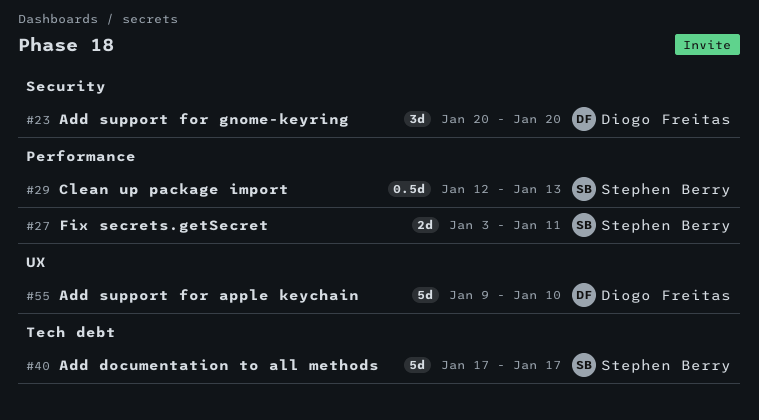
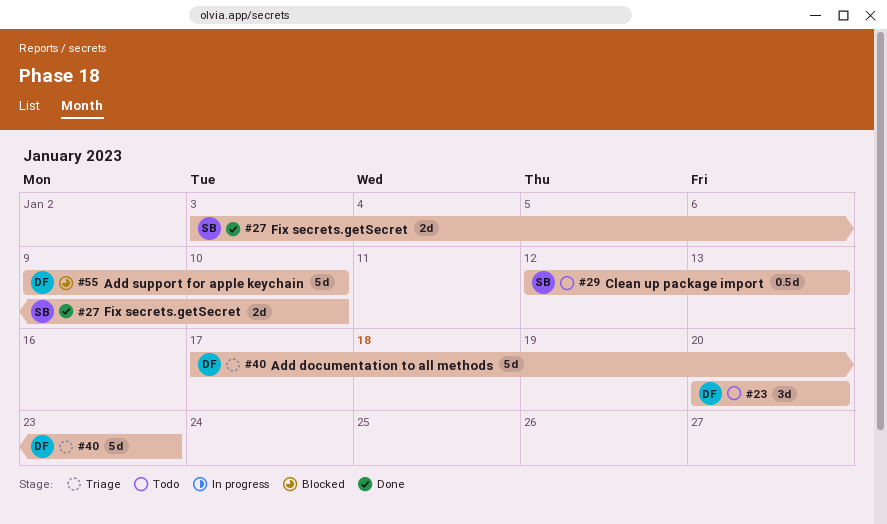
#27, due: Jan 11 -> Jan 10
#40, owner: Stephen Berry -> Diogo Freitas
#40, due: Jan 17 -> Jan 23

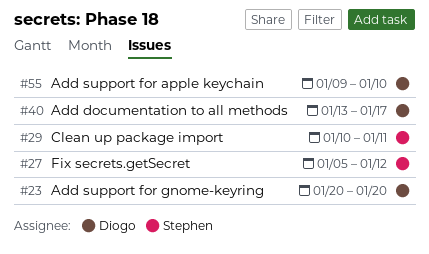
#27, start: Jan 3 -> Jan 5
#27, due: Jan 10 -> Jan 12
#29, start: Jan 12 -> Jan 10
#29, due: Jan 13 -> Jan 11
#40, start: Jan 17 -> Jan 13
#40, due: Jan 23 -> Jan 17

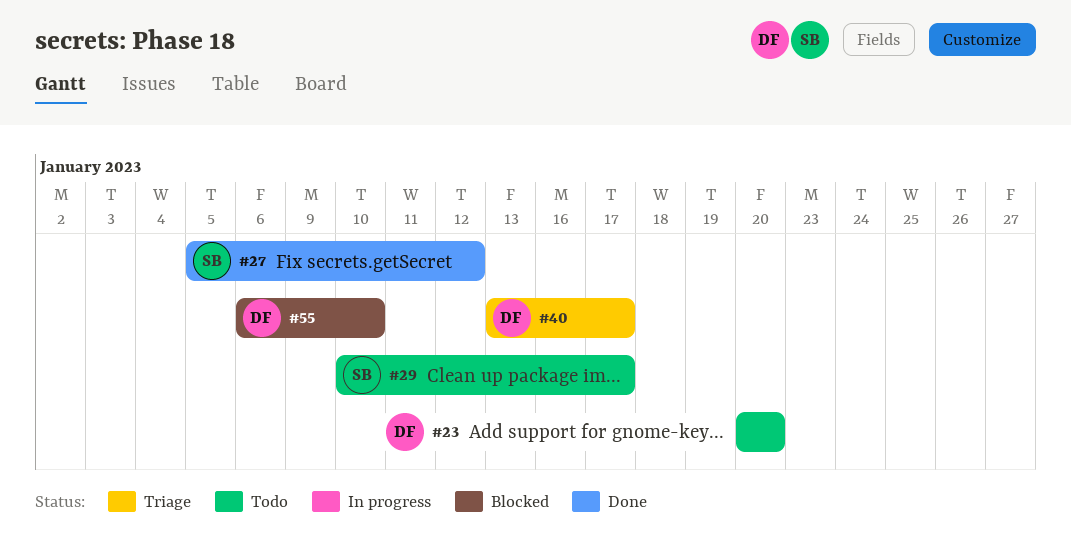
#29, due: Jan 11 -> Jan 17
#55, start: Jan 9 -> Jan 6

